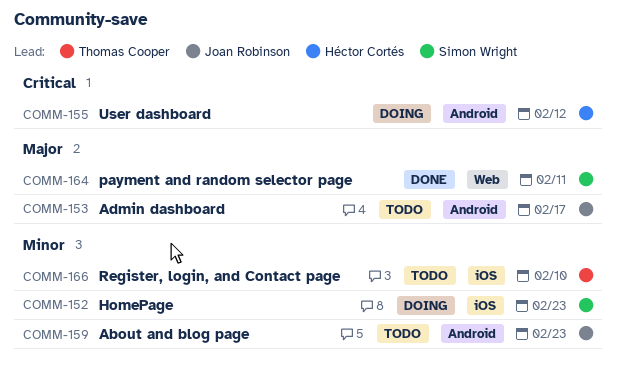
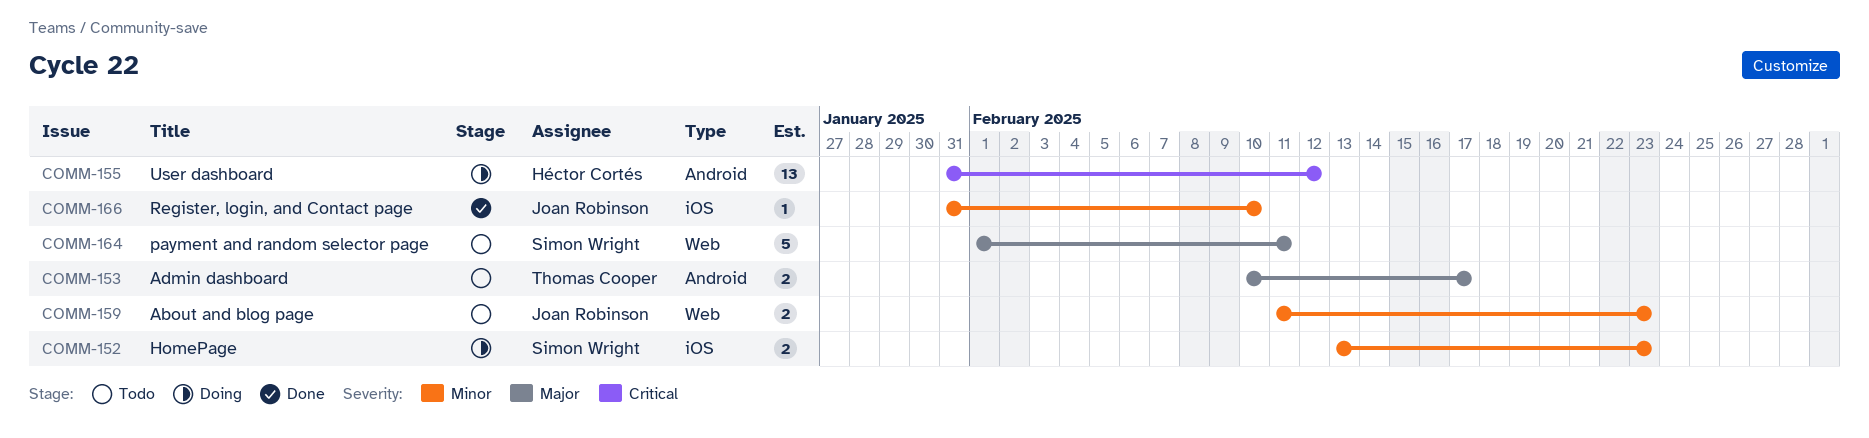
COMM-153, owner: Joan Robinson -> Thomas Cooper
COMM-159, label: Android -> Web
COMM-164, status: Done -> Todo
COMM-166, status: Todo -> Done
COMM-166, owner: Thomas Cooper -> Joan Robinson

